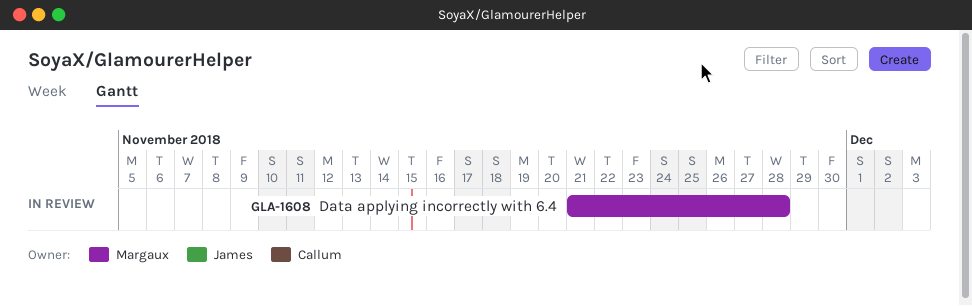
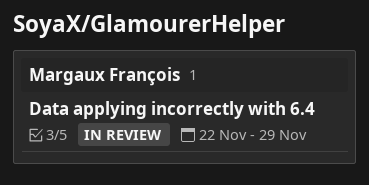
Data applying incorrectly with 6.4, start: Nov 21 -> Nov 22
Data applying incorrectly with 6.4, due: Nov 28 -> Nov 29

